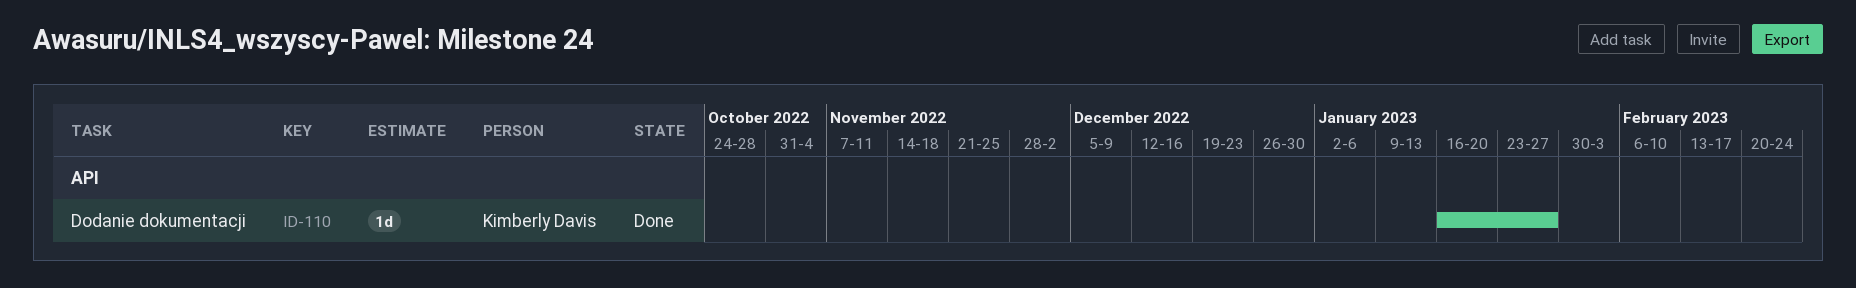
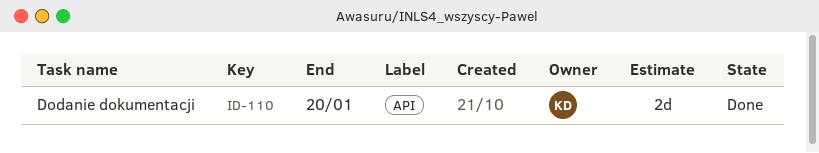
ID-110, estimate: 1d -> 2d
ID-110, due: Jan 27 -> Jan 20

